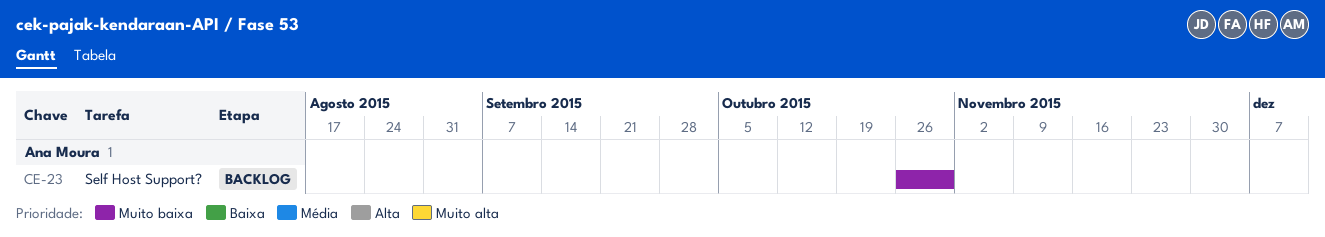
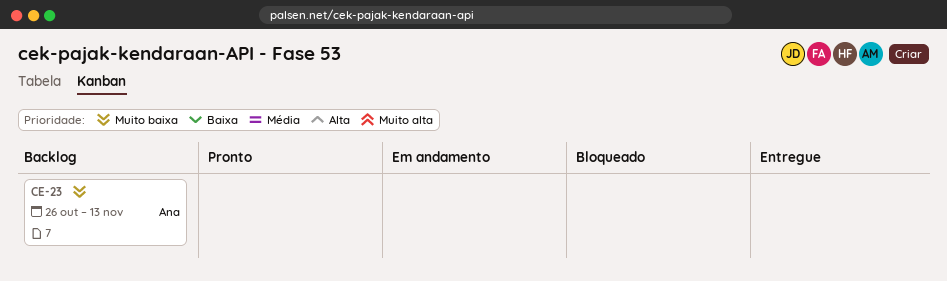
CE-23, due: Oct 30 -> Nov 13

